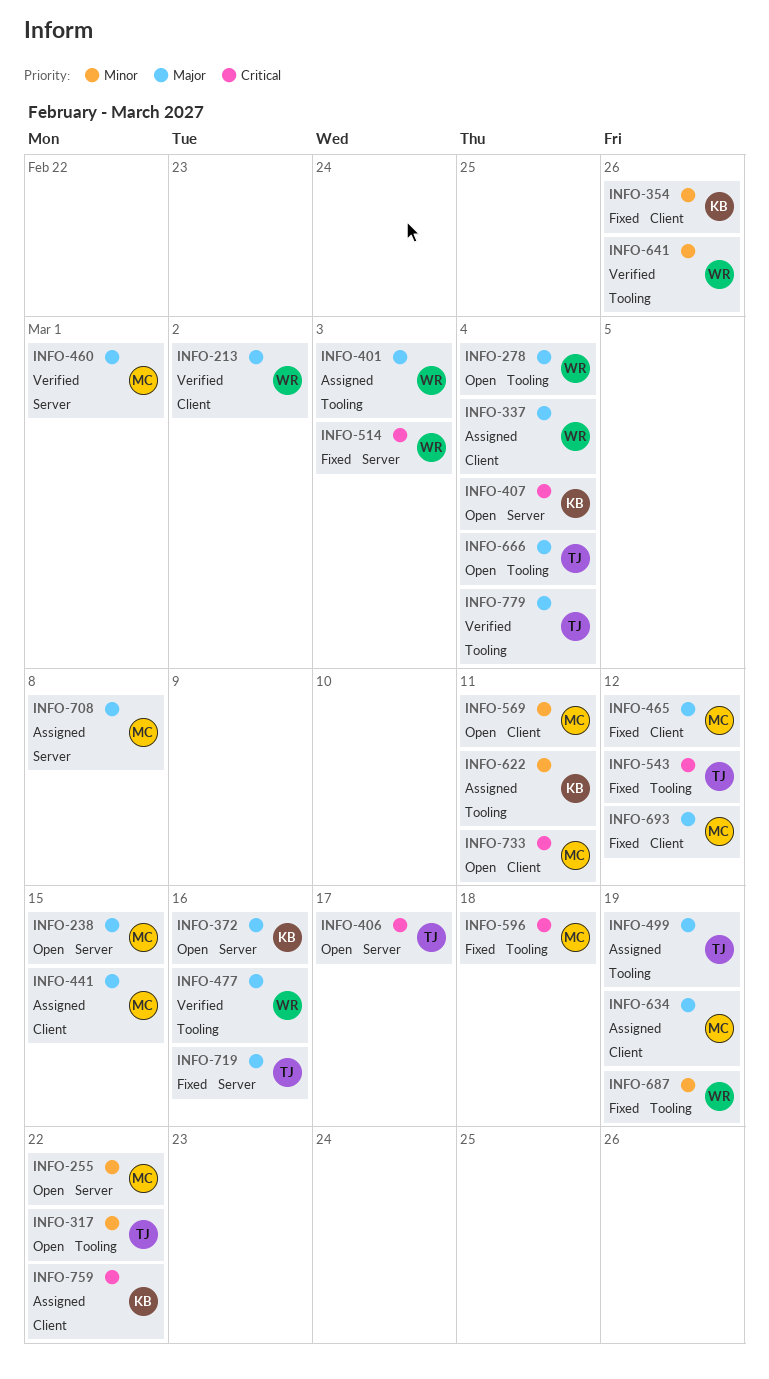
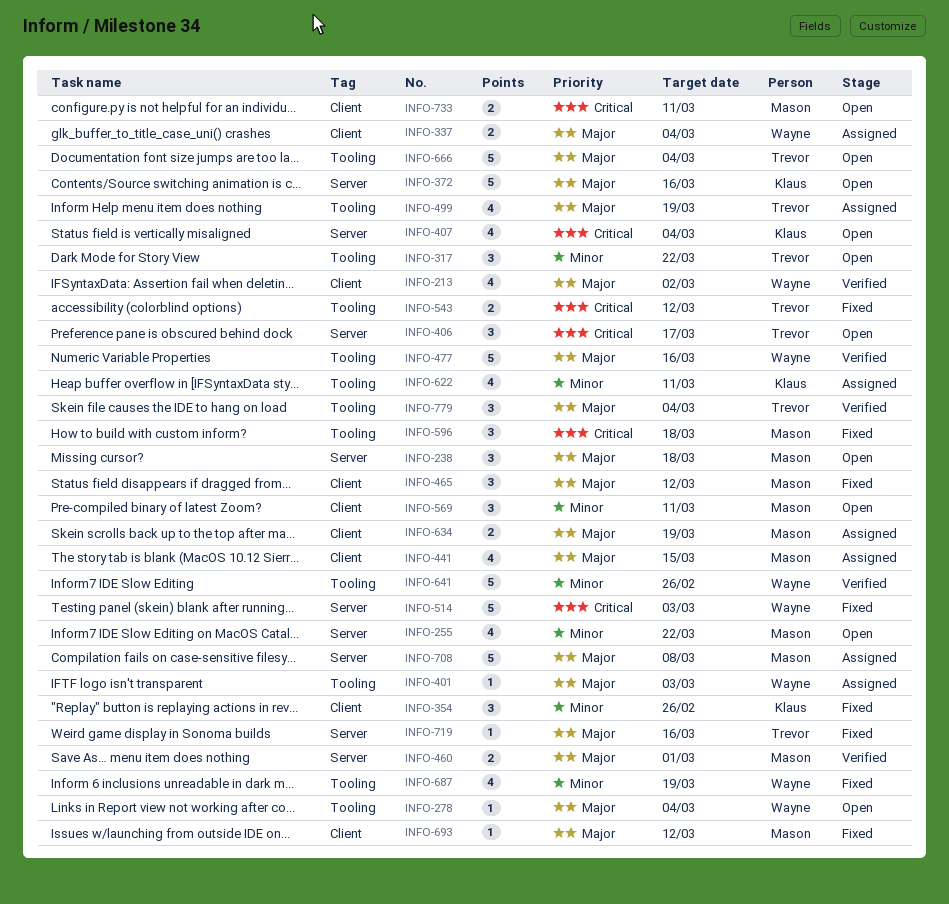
INFO-238, due: Mar 15 -> Mar 18
INFO-759: present -> none

